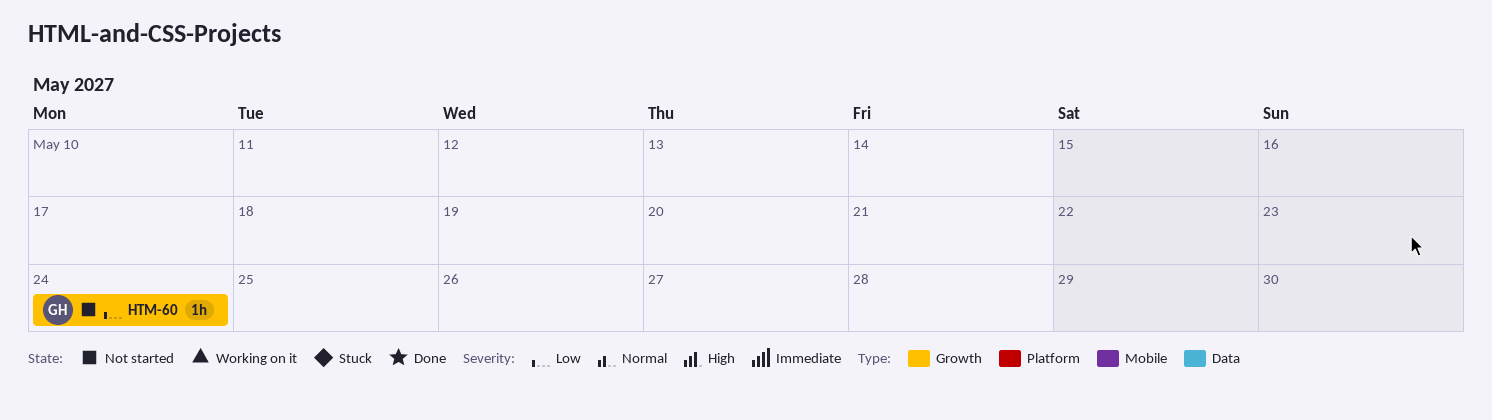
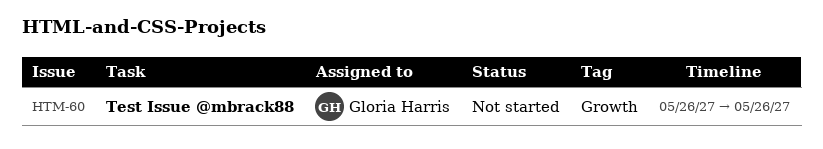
HTM-60, start: May 24 -> May 26
HTM-60, due: May 24 -> May 26

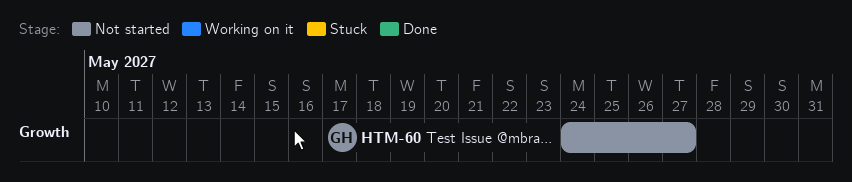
HTM-60, start: May 26 -> May 24
HTM-60, due: May 26 -> May 27

